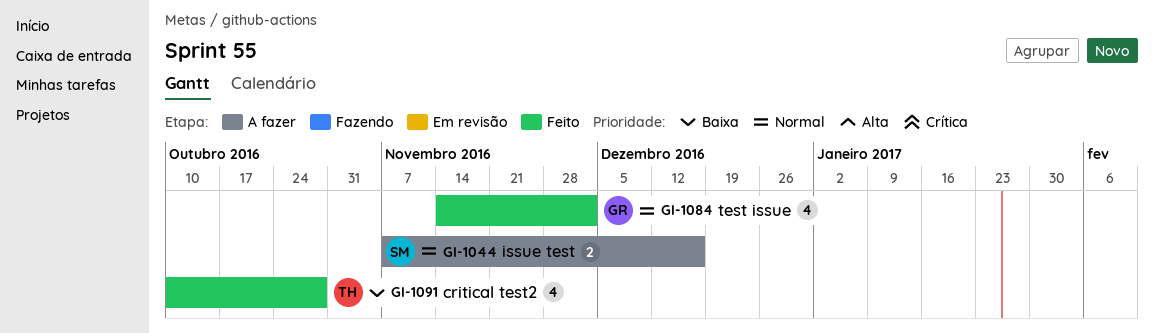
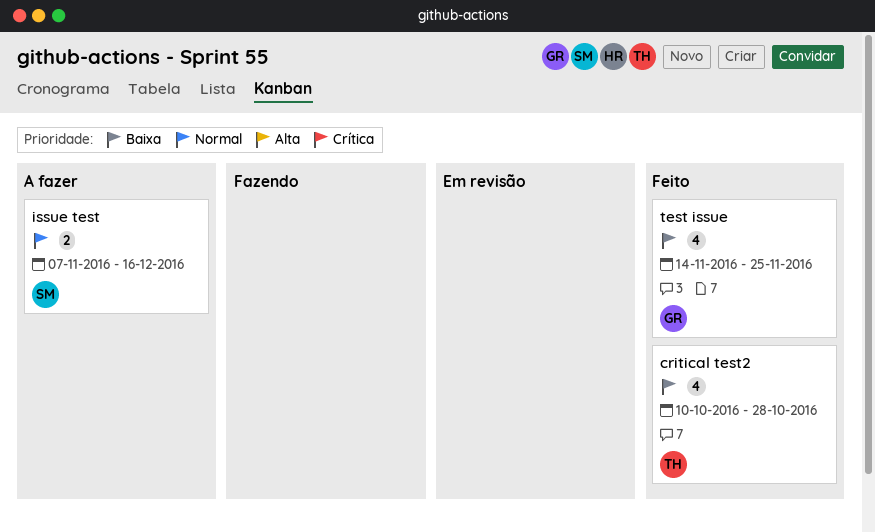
test issue, priority: Normal -> Baixa
test issue, due: Dec 2 -> Nov 25

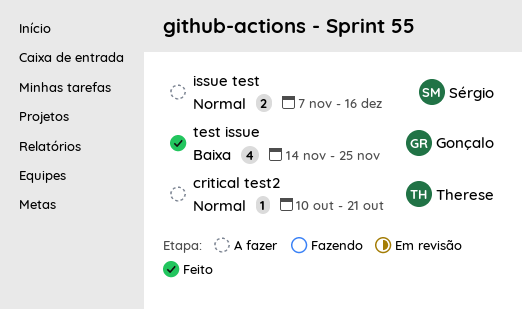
critical test2, status: Feito -> A fazer
critical test2, priority: Baixa -> Normal
critical test2, estimate: 4 -> 1
critical test2, due: Oct 28 -> Oct 21

